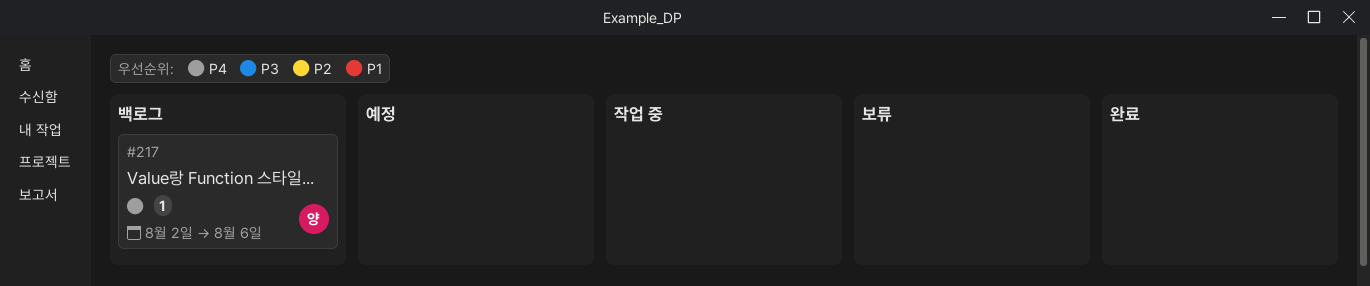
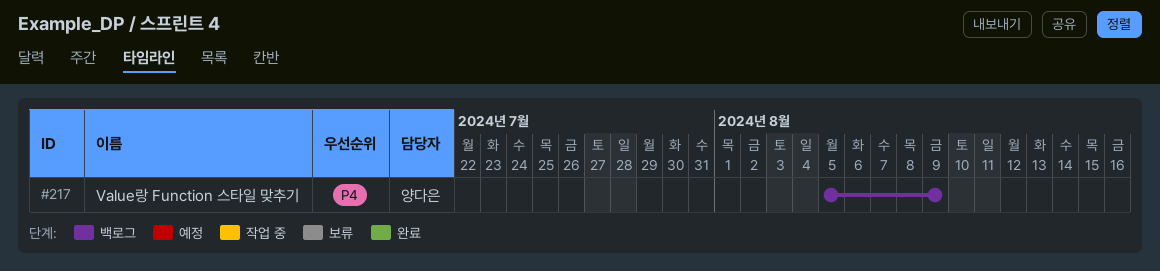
#217, start: Aug 2 -> Aug 5
#217, due: Aug 6 -> Aug 9

